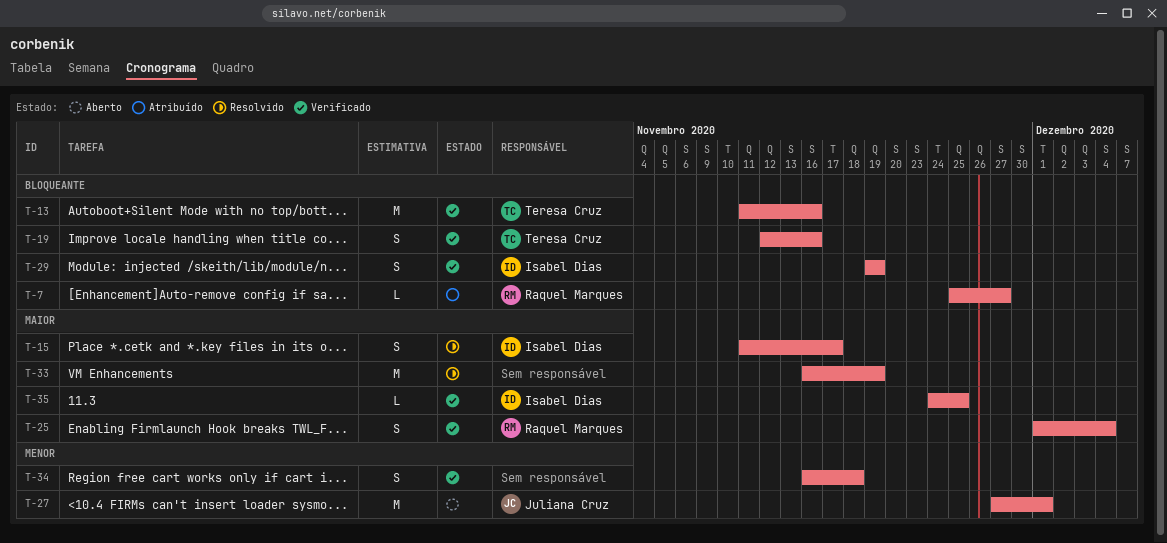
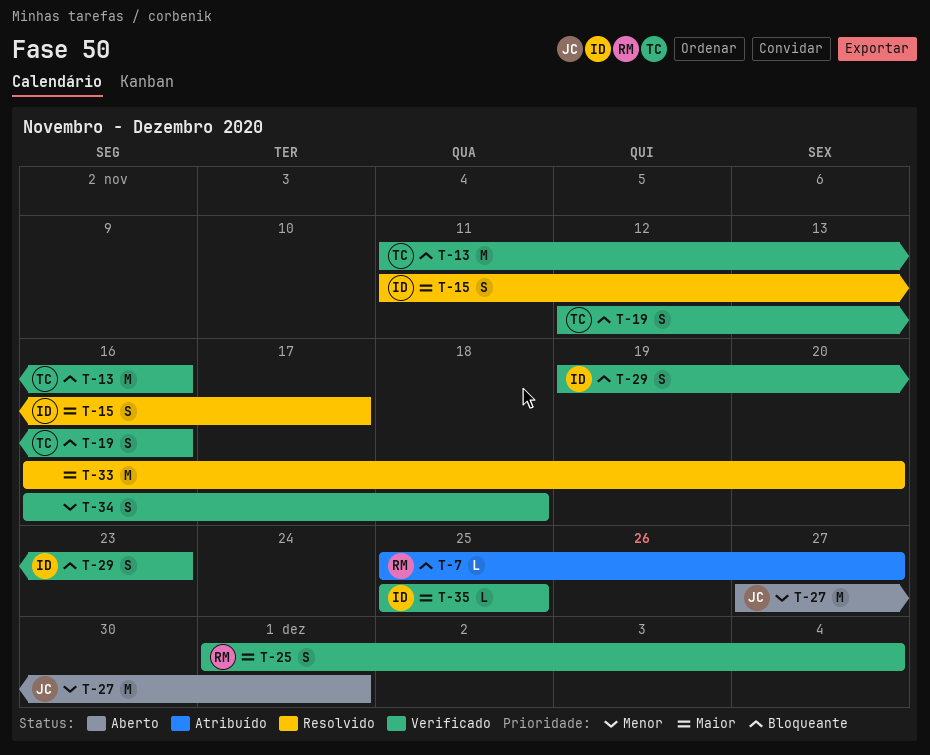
T-29, due: Nov 19 -> Nov 23
T-33, due: Nov 19 -> Nov 20
T-35, start: Nov 24 -> Nov 25

